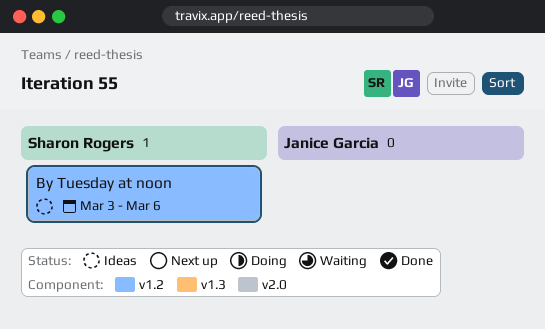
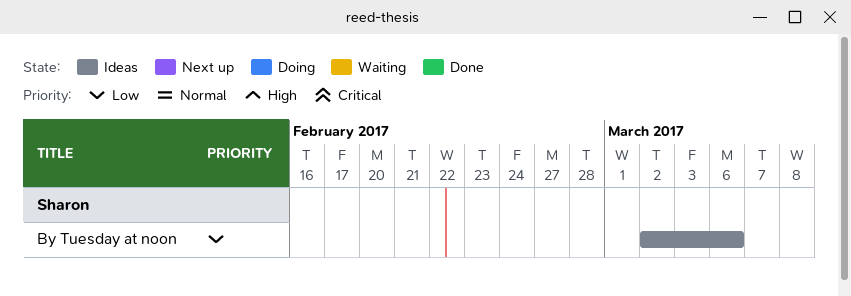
By Tuesday at noon, start: Mar 3 -> Mar 2

